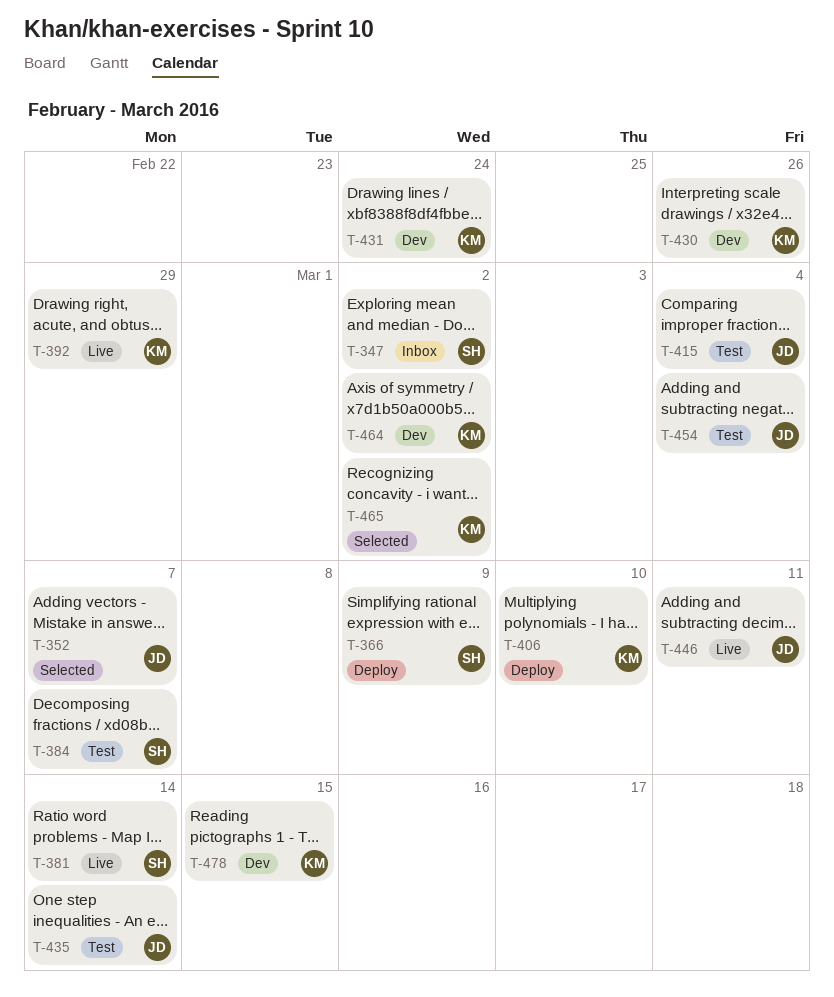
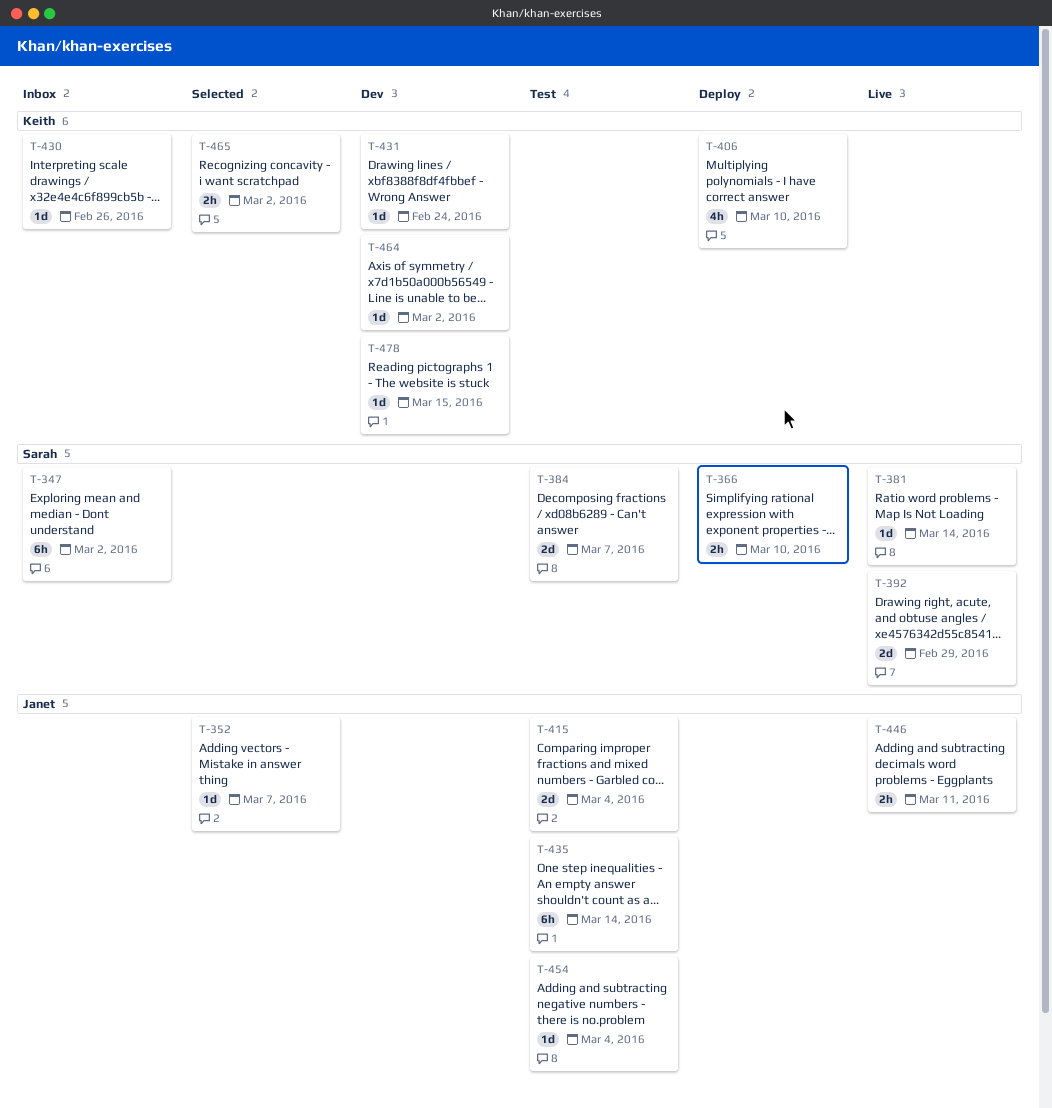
T-366, due: Mar 9 -> Mar 10
T-392, owner: Keith -> Sarah
T-430, status: Dev -> Inbox

